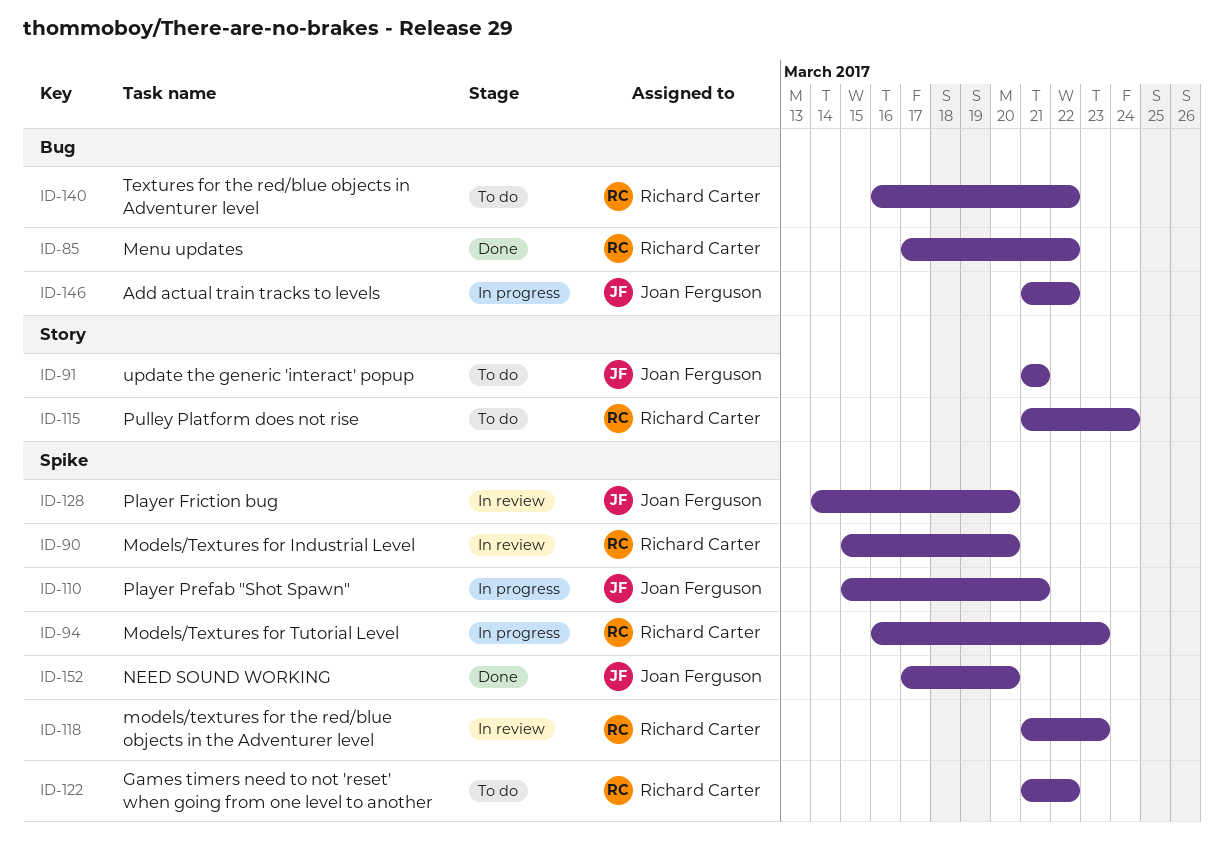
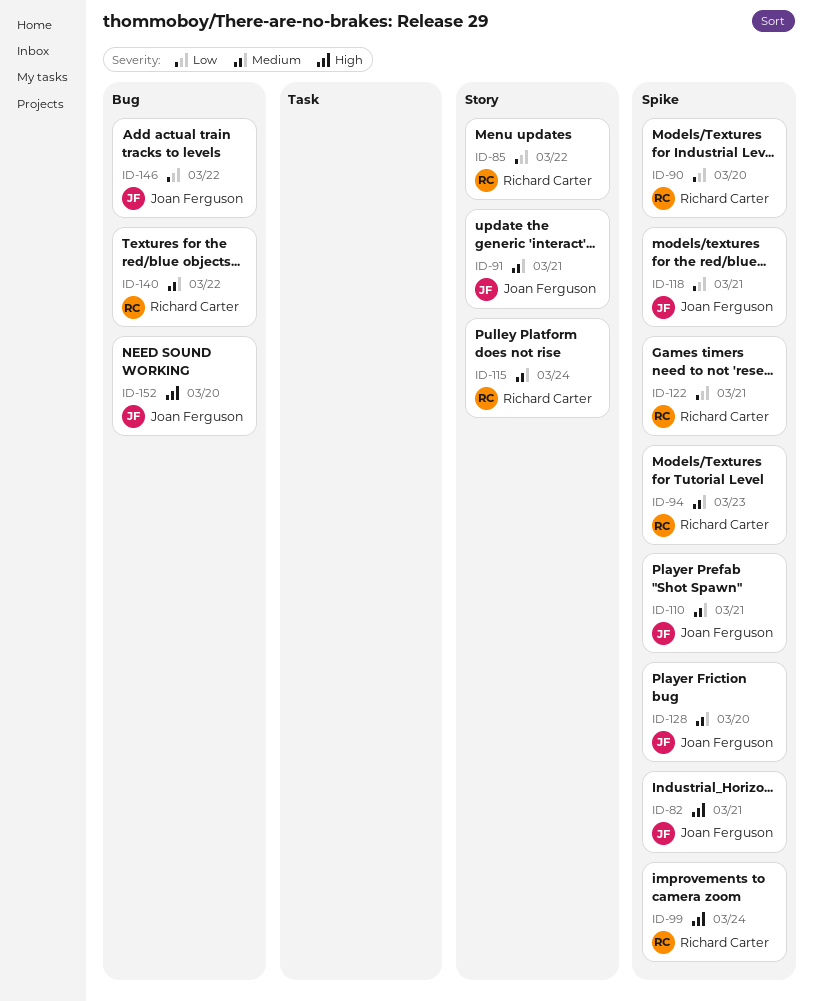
ID-82: none -> present
ID-85, label: Bug -> Story
ID-99: none -> present
ID-118, owner: Richard Carter -> Joan Ferguson
ID-118, due: Mar 23 -> Mar 21
ID-122, due: Mar 22 -> Mar 21
ID-152, label: Spike -> Bug

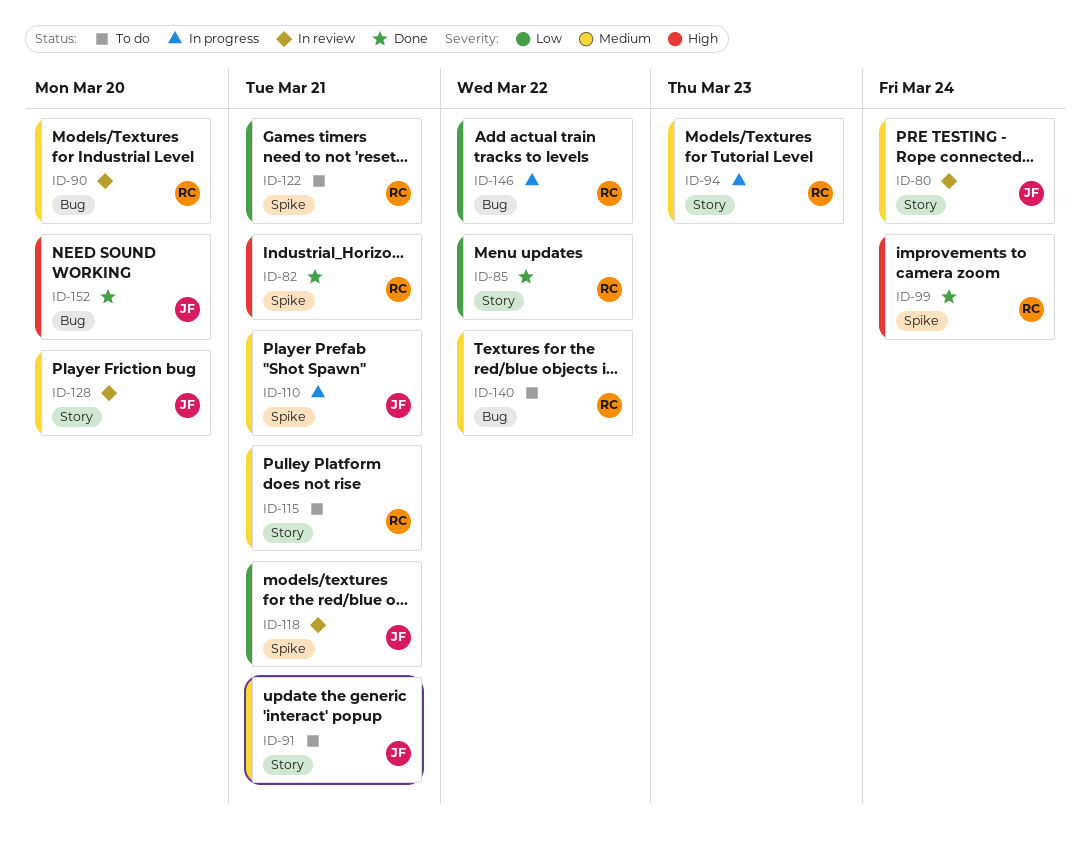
ID-80: none -> present
ID-82, owner: Joan Ferguson -> Richard Carter
ID-90, priority: Low -> Medium
ID-90, label: Spike -> Bug
ID-94, label: Spike -> Story
ID-115, due: Mar 24 -> Mar 21
ID-128, label: Spike -> Story
ID-146, owner: Joan Ferguson -> Richard Carter

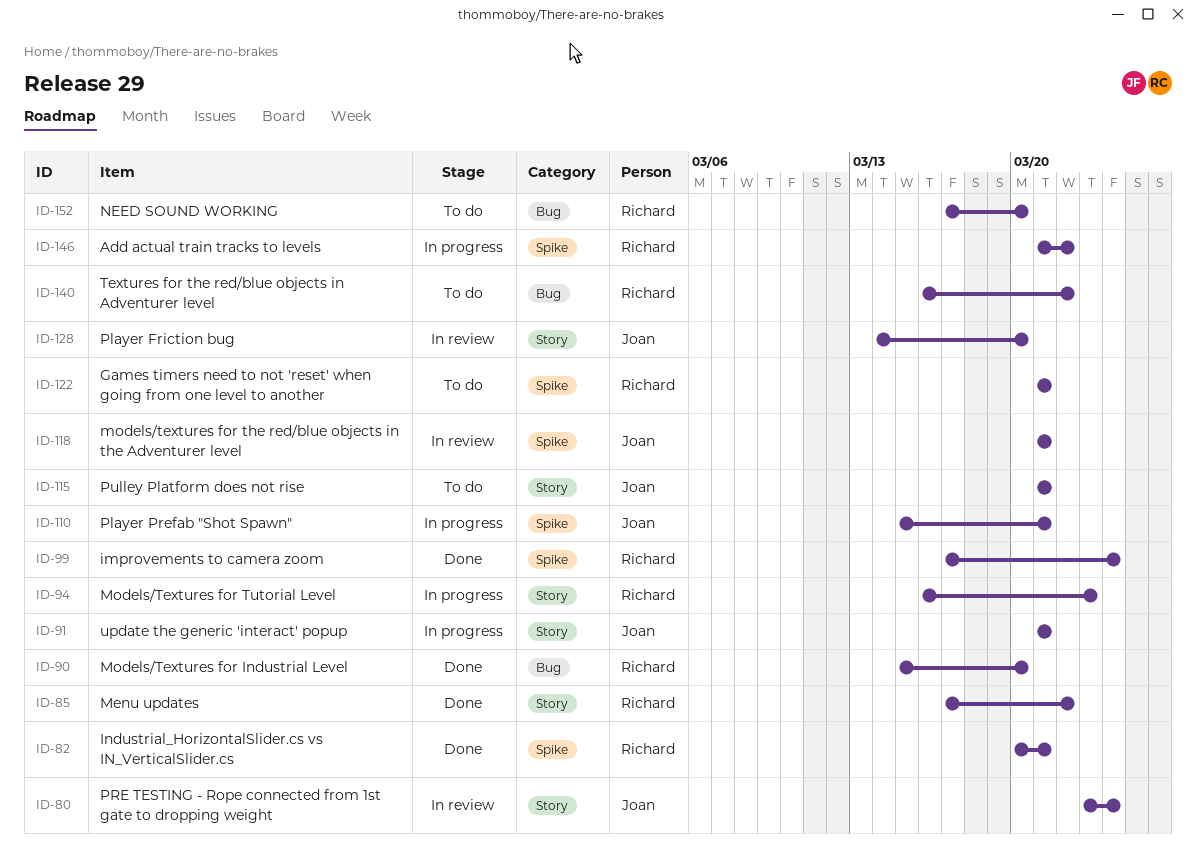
ID-90, status: In review -> Done
ID-91, status: To do -> In progress
ID-115, owner: Richard -> Joan
ID-146, label: Bug -> Spike
ID-152, status: Done -> To do
ID-152, owner: Joan -> Richard

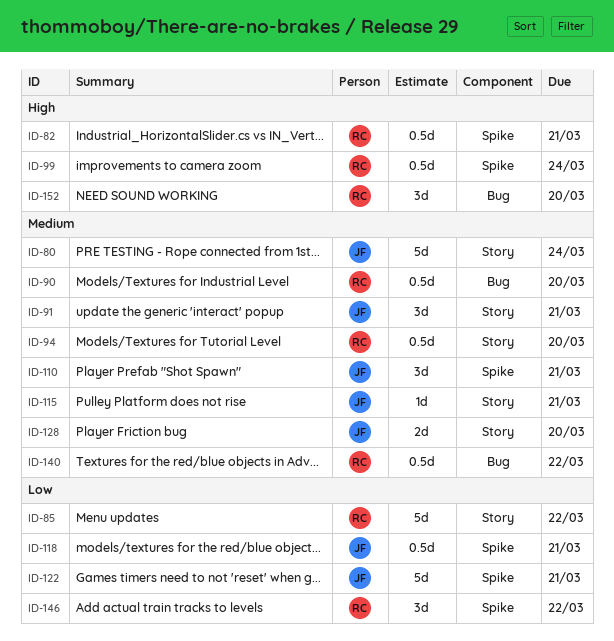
ID-94, due: Mar 23 -> Mar 20
ID-122, owner: Richard -> Joan

